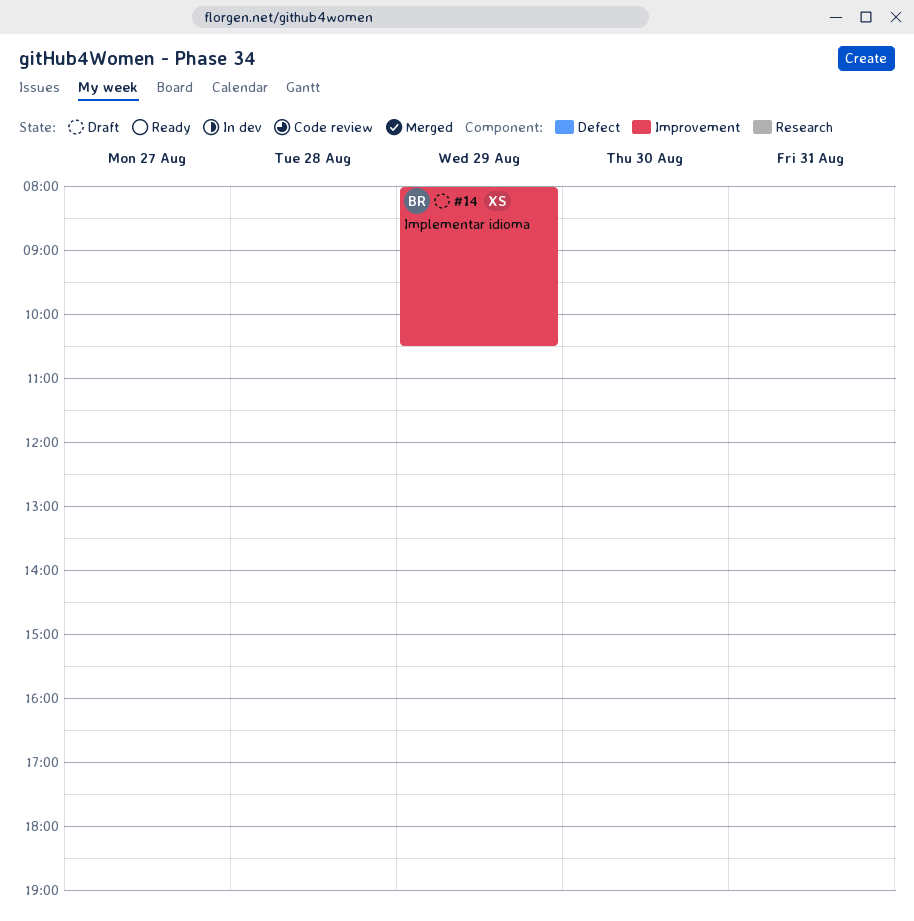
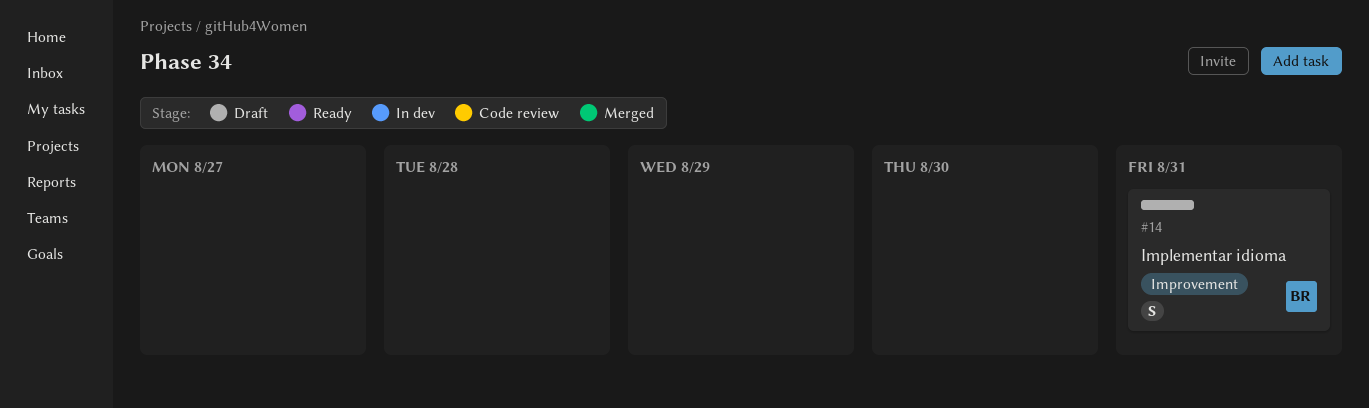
#14, estimate: XS -> S
#14, day: Aug 29 -> Aug 31

